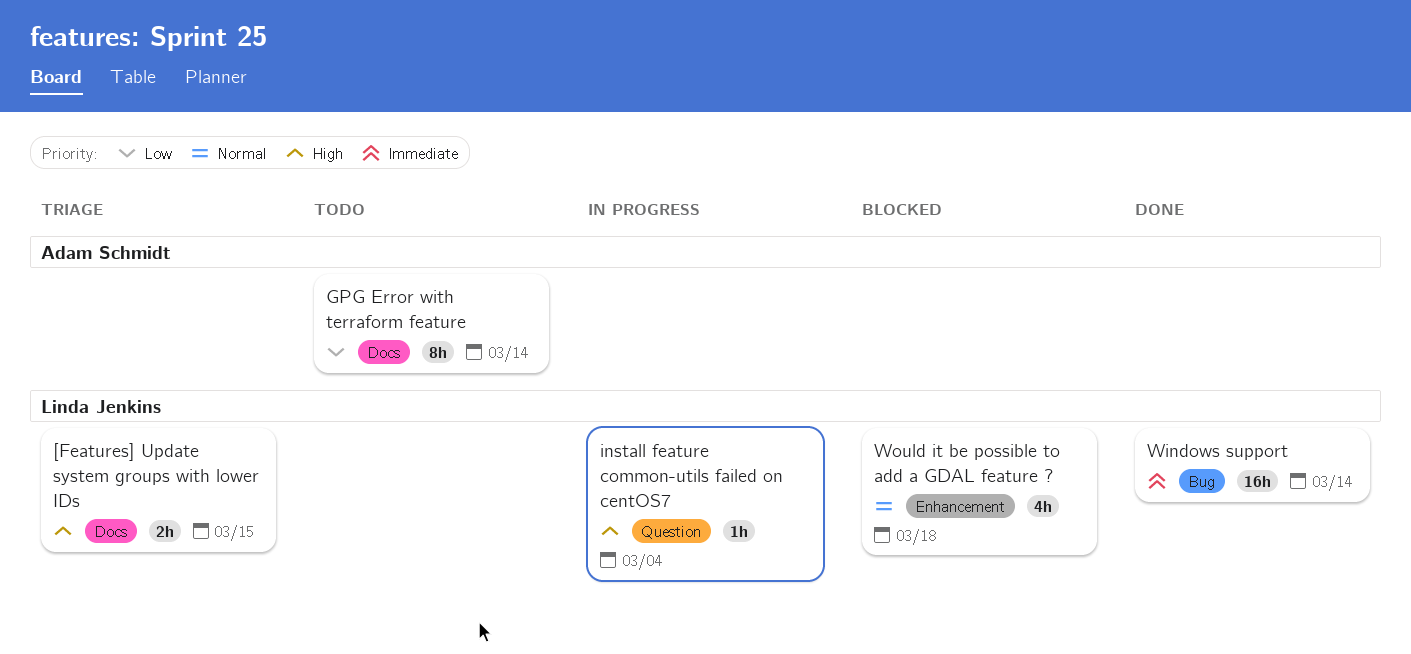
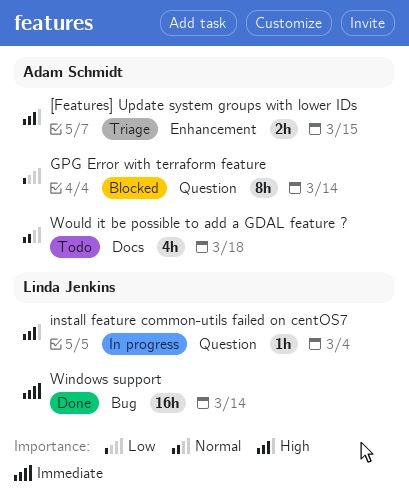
[Features] Update system groups with lower IDs, owner: Linda Jenkins -> Adam Schmidt
[Features] Update system groups with lower IDs, label: Docs -> Enhancement
GPG Error with terraform feature, status: Todo -> Blocked
GPG Error with terraform feature, label: Docs -> Question
Would it be possible to add a GDAL feature ?, status: Blocked -> Todo
Would it be possible to add a GDAL feature ?, owner: Linda Jenkins -> Adam Schmidt
Would it be possible to add a GDAL feature ?, label: Enhancement -> Docs

